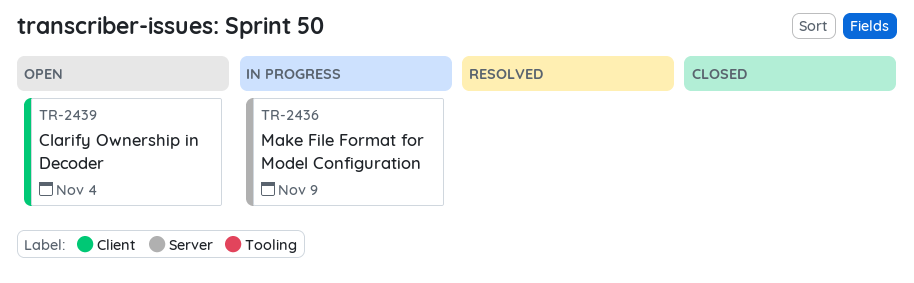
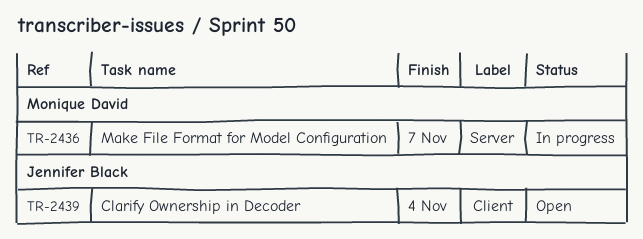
TR-2436, due: Nov 9 -> Nov 7

